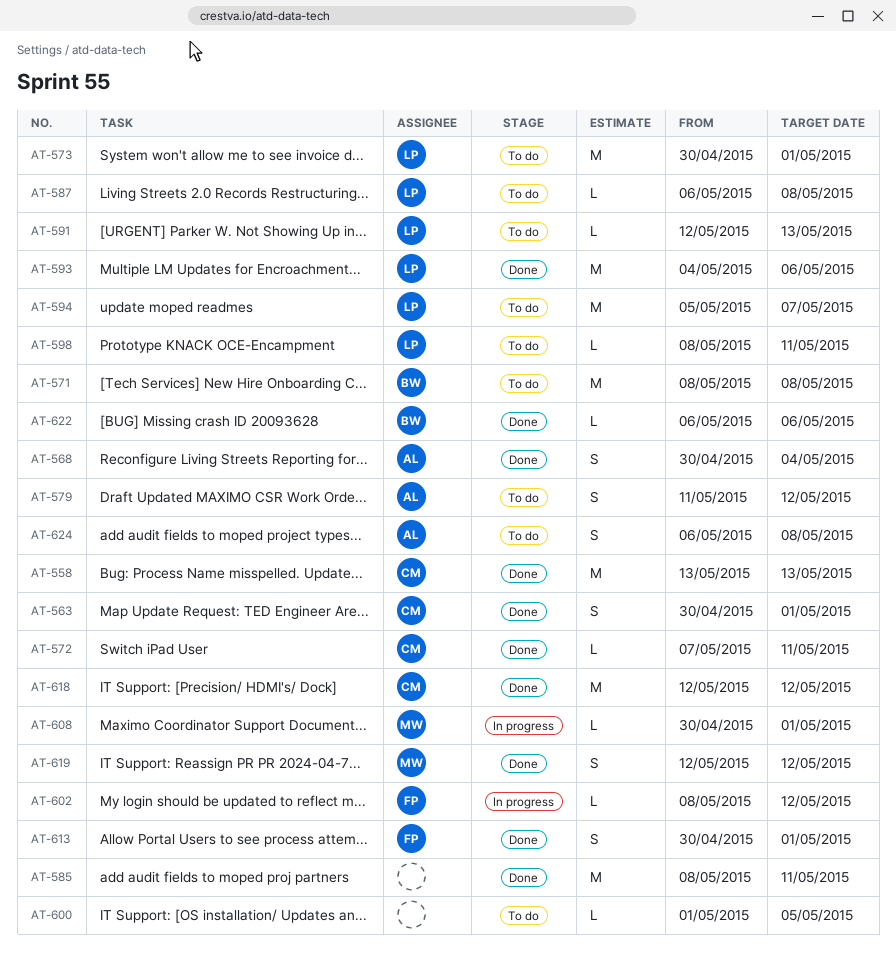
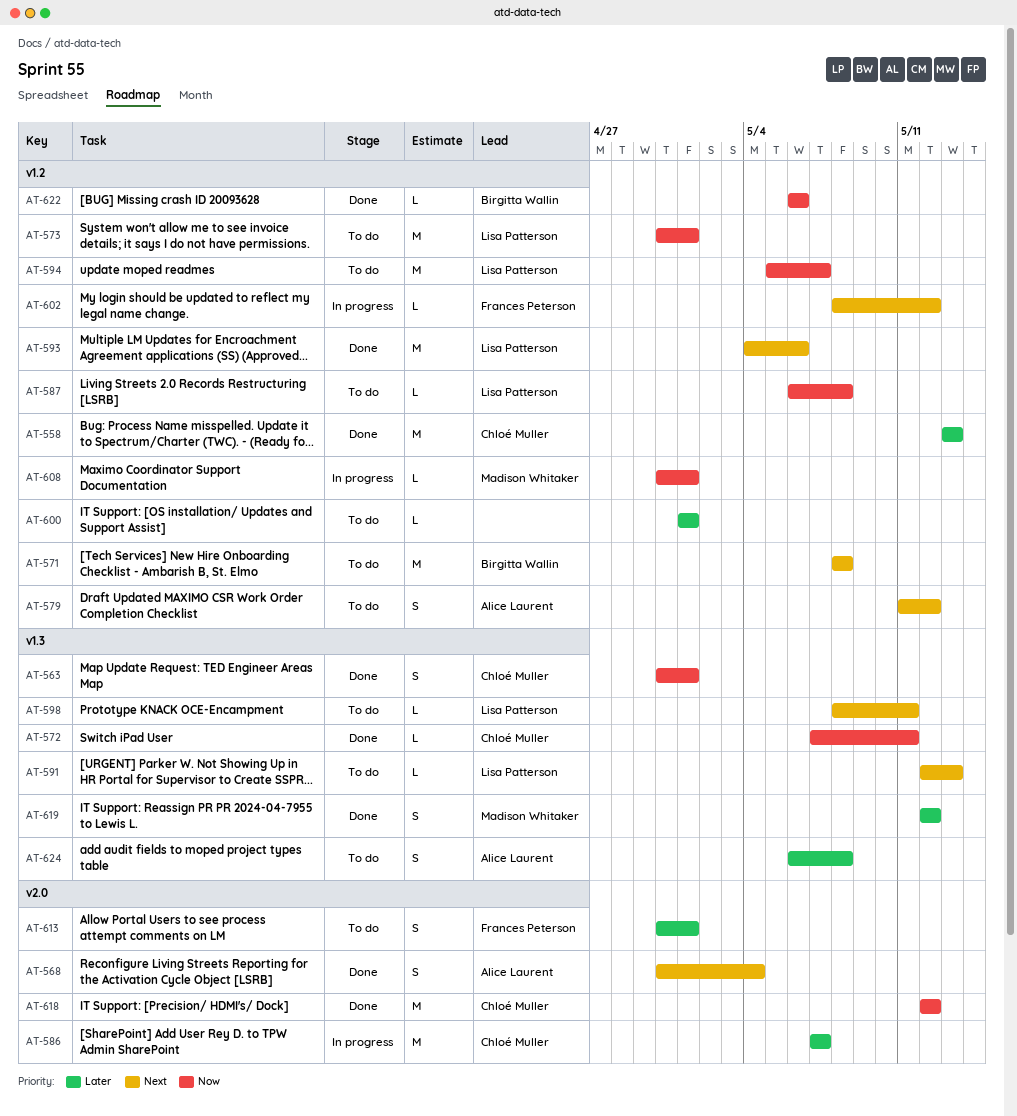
AT-585: present -> none
AT-586: none -> present
AT-600, due: May 5 -> May 1
AT-613, status: Done -> To do

